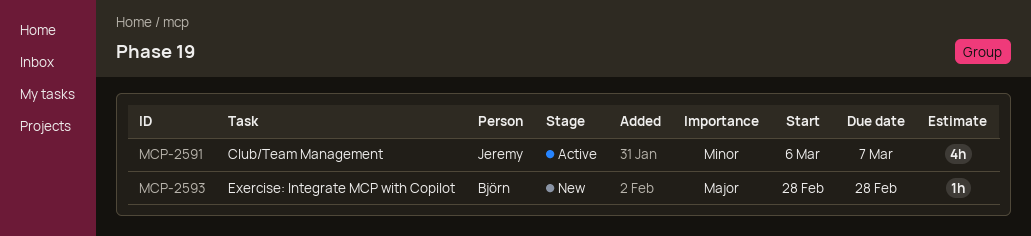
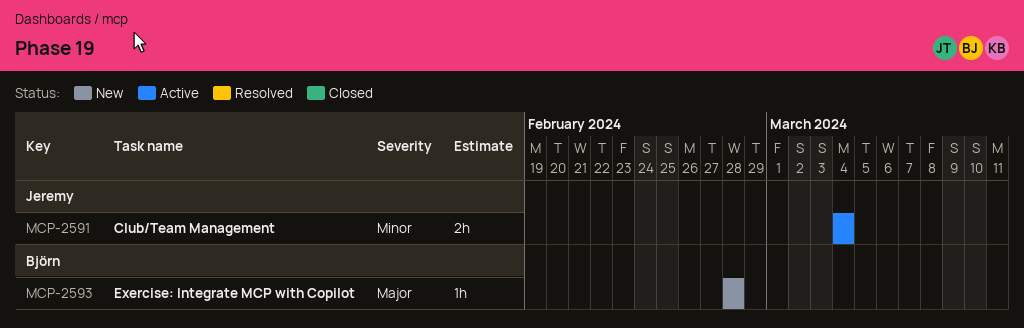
MCP-2591, estimate: 4h -> 2h
MCP-2591, start: Mar 6 -> Mar 4
MCP-2591, due: Mar 7 -> Mar 4

